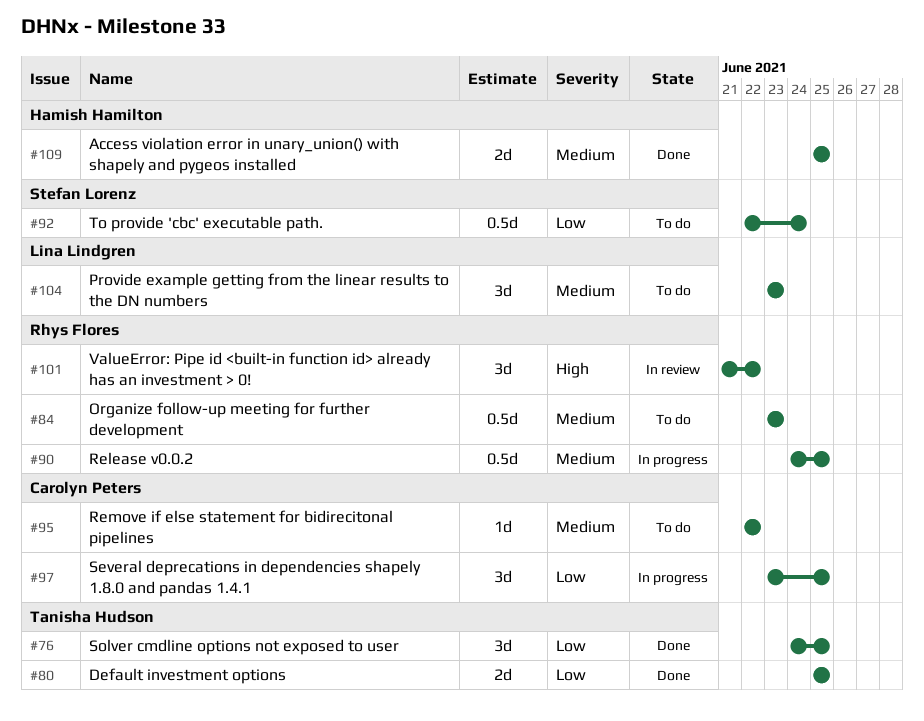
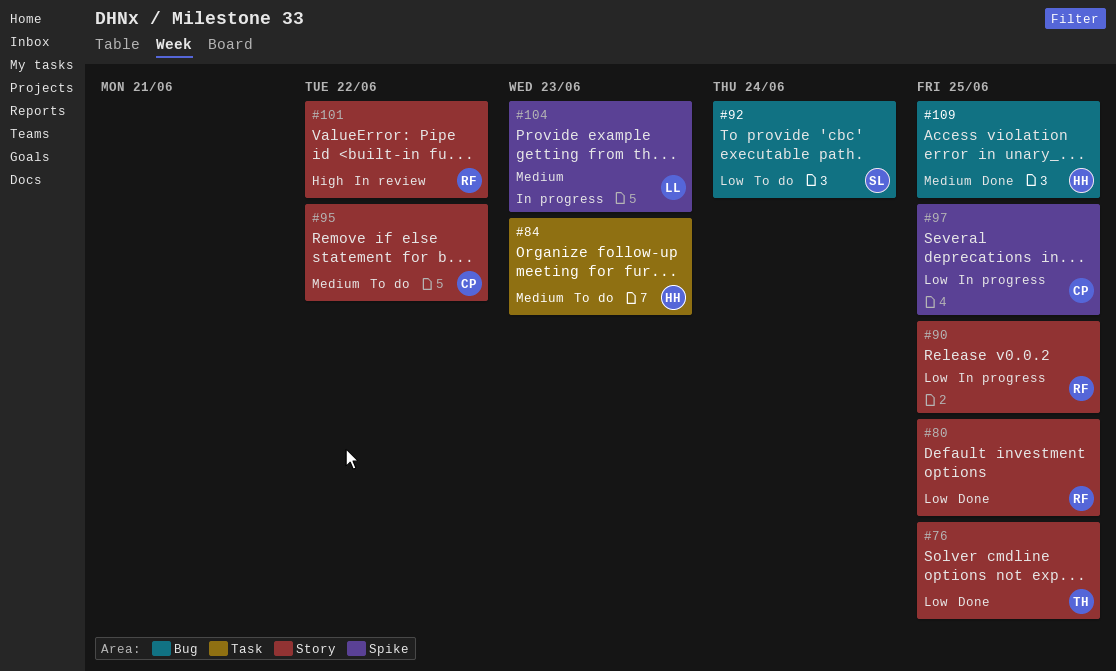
#80, owner: Tanisha Hudson -> Rhys Flores
#84, owner: Rhys Flores -> Hamish Hamilton
#90, priority: Medium -> Low
#104, status: To do -> In progress

